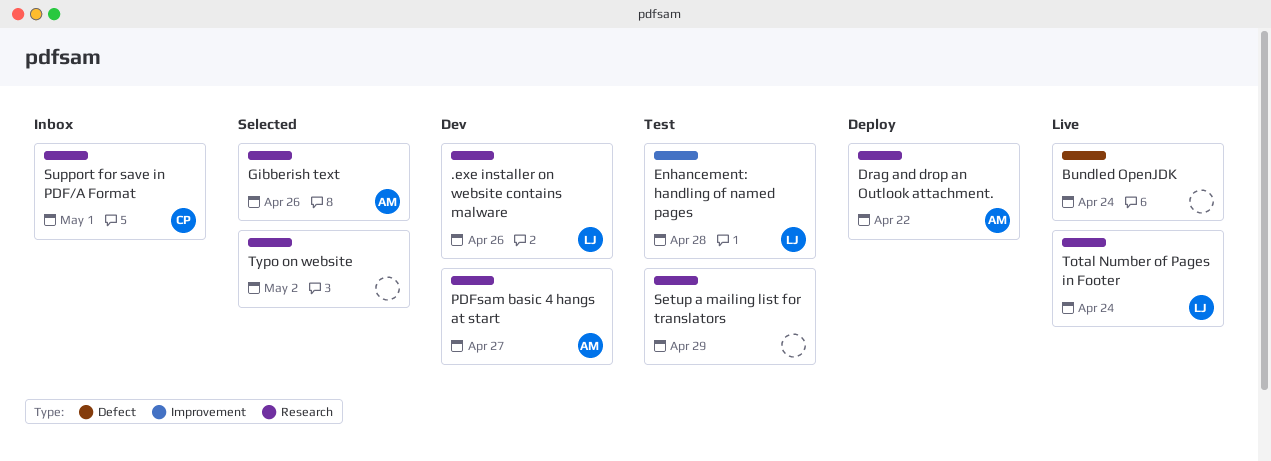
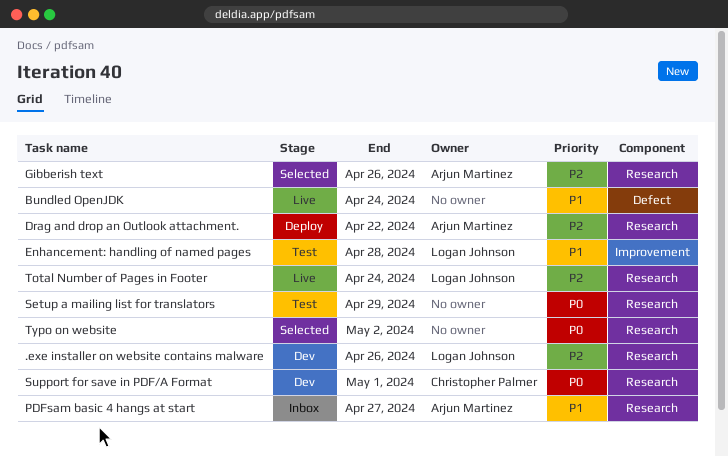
PDFsam basic 4 hangs at start, status: Dev -> Inbox
Support for save in PDF/A Format, status: Inbox -> Dev

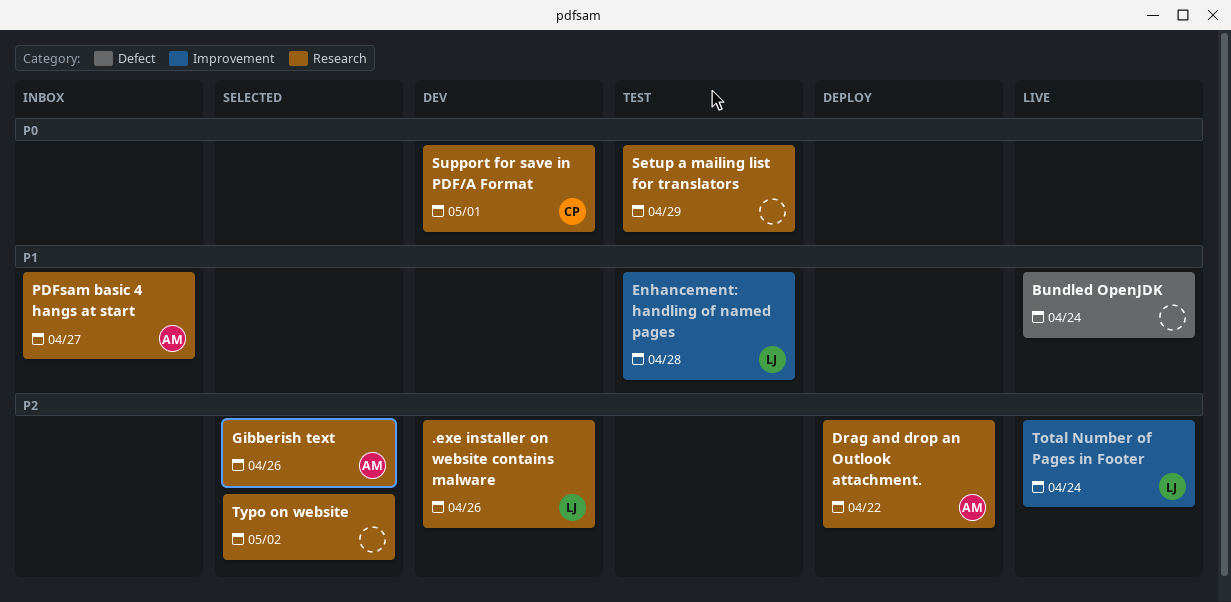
Total Number of Pages in Footer, label: Research -> Improvement
Typo on website, priority: P0 -> P2

